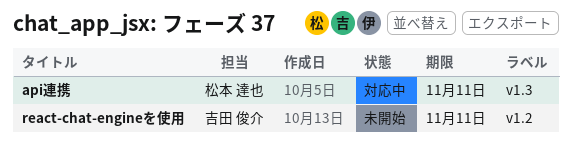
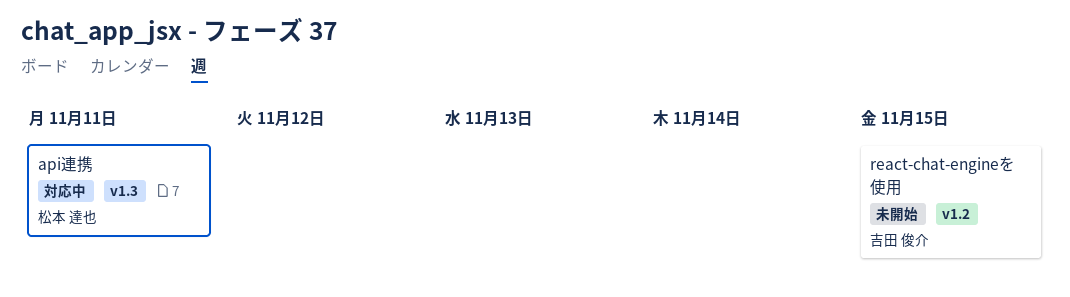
react-chat-engineを使用, due: Nov 11 -> Nov 15

